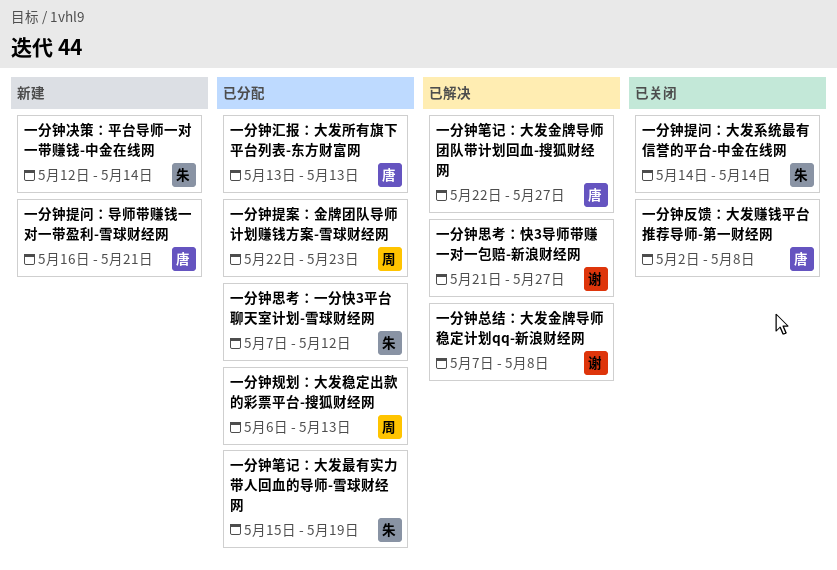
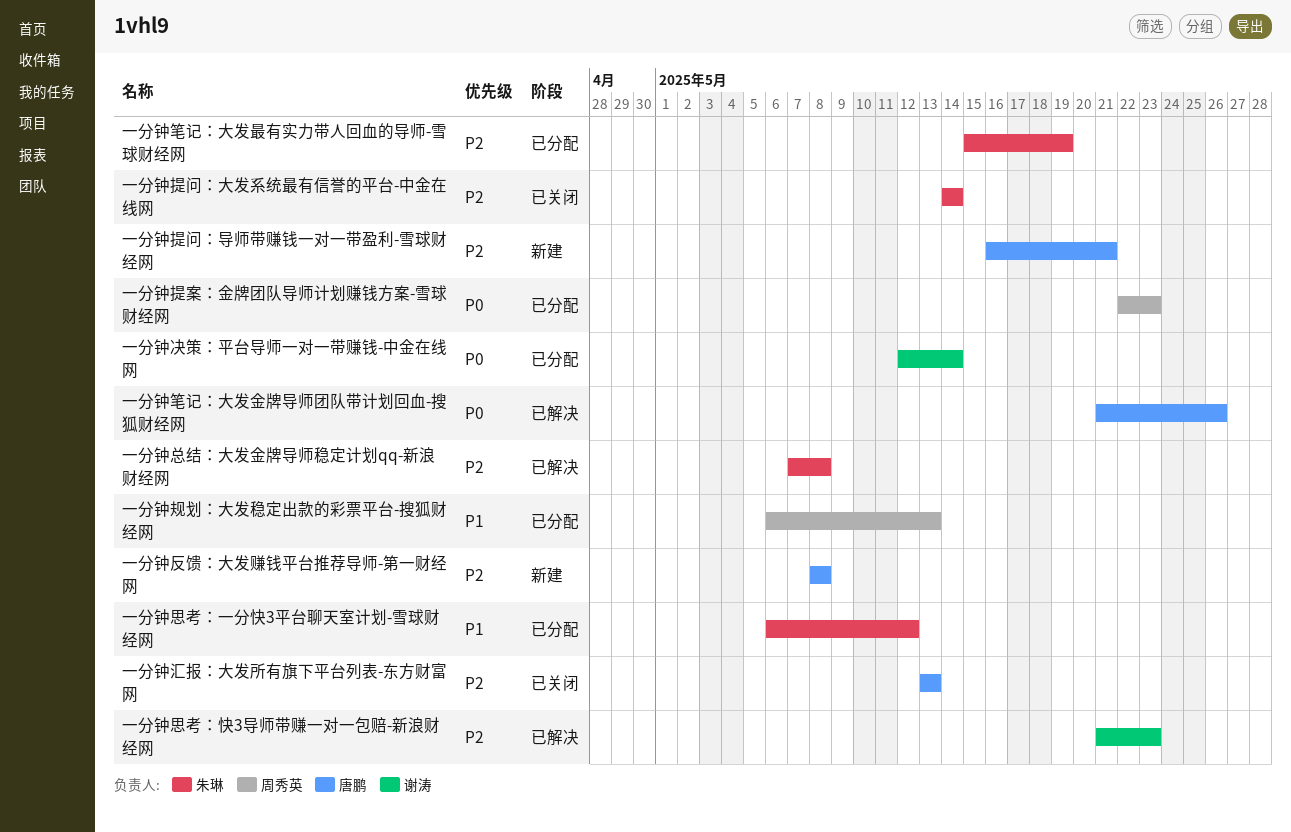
一分钟决策：平台导师一对一带赚钱-中金在线网, status: 新建 -> 已分配
一分钟决策：平台导师一对一带赚钱-中金在线网, owner: 朱琳 -> 谢涛
一分钟反馈：大发赚钱平台推荐导师-第一财经网, status: 已关闭 -> 新建
一分钟反馈：大发赚钱平台推荐导师-第一财经网, start: May 2 -> May 8
一分钟思考：一分快3平台聊天室计划-雪球财经网, start: May 7 -> May 6
一分钟思考：快3导师带赚一对一包赔-新浪财经网, due: May 27 -> May 23
一分钟总结：大发金牌导师稳定计划qq-新浪财经网, owner: 谢涛 -> 朱琳
一分钟汇报：大发所有旗下平台列表-东方财富网, status: 已分配 -> 已关闭
一分钟笔记：大发金牌导师团队带计划回血-搜狐财经网, start: May 22 -> May 21
一分钟笔记：大发金牌导师团队带计划回血-搜狐财经网, due: May 27 -> May 26

